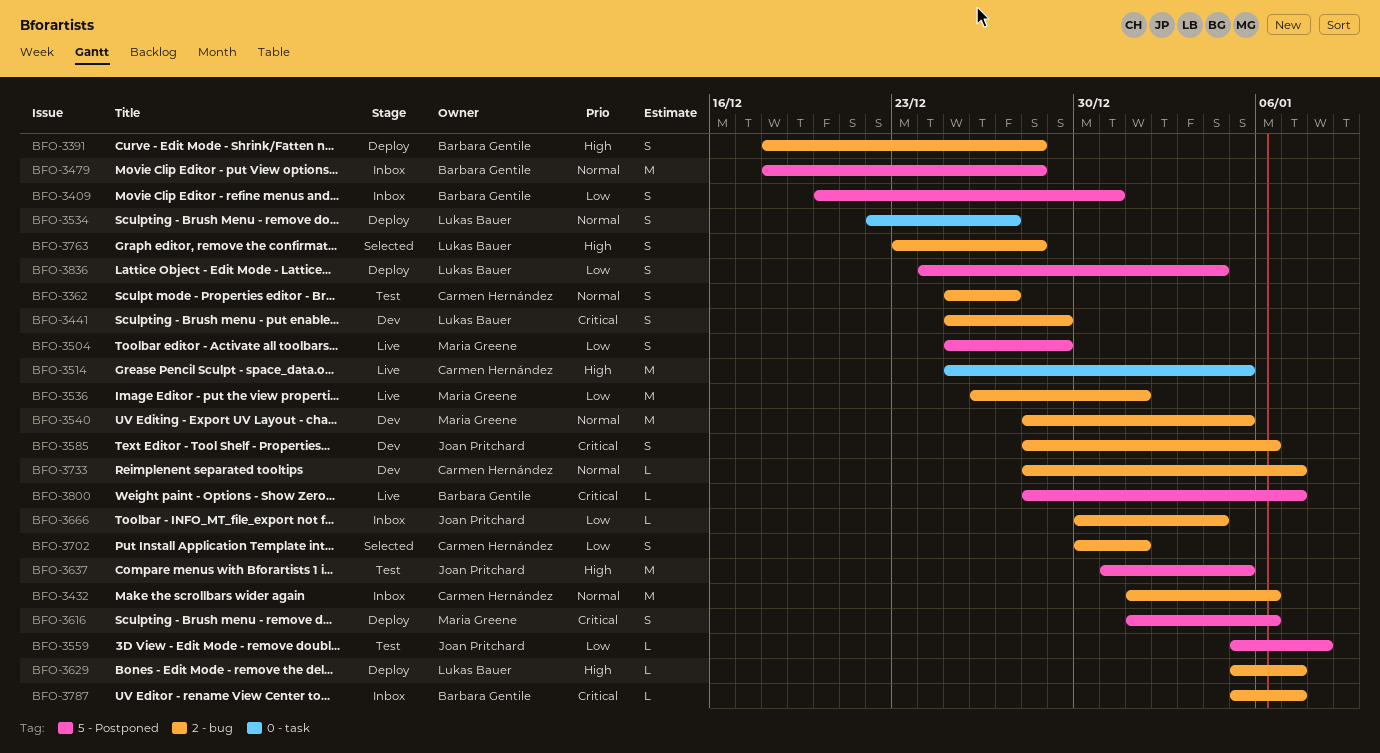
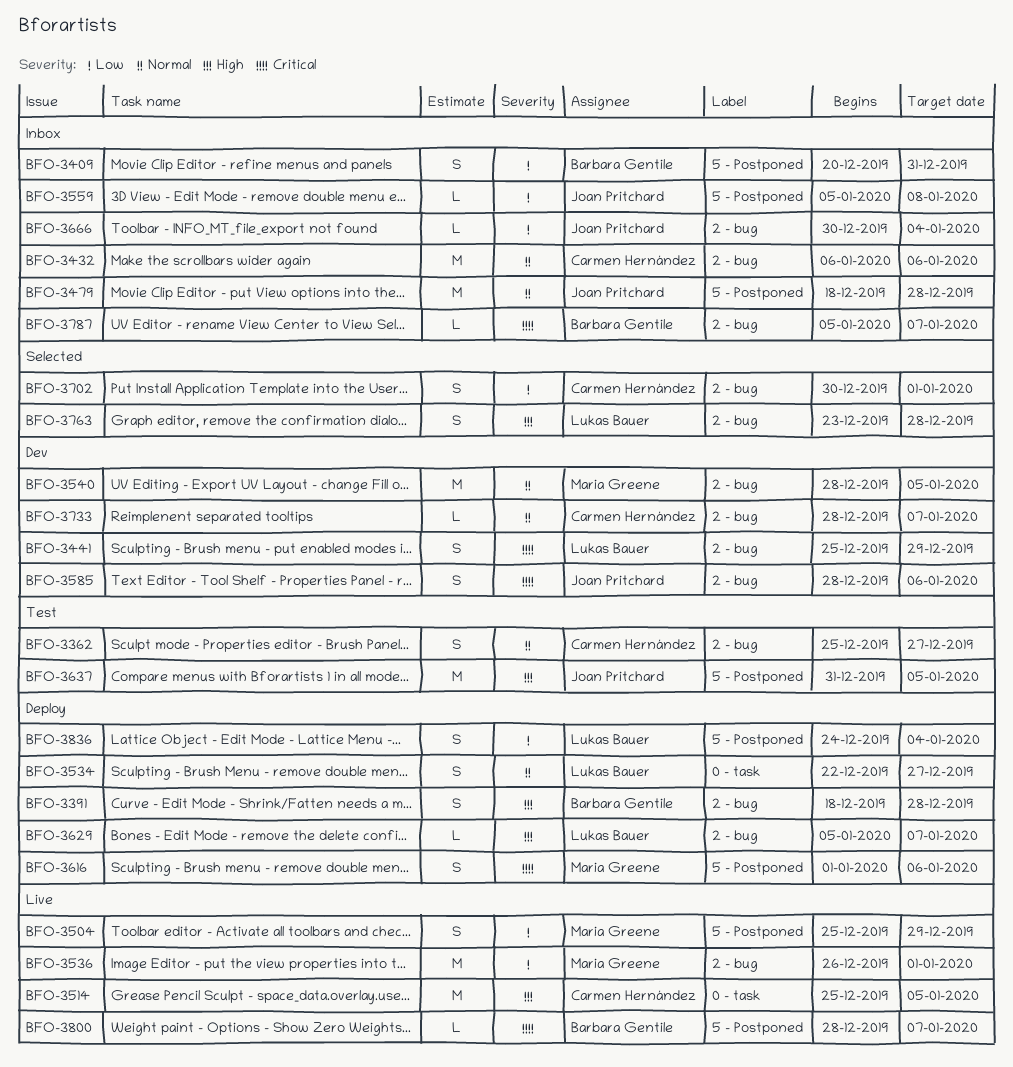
BFO-3432, start: Jan 1 -> Jan 6
BFO-3479, owner: Barbara Gentile -> Joan Pritchard
BFO-3559, status: Test -> Inbox

